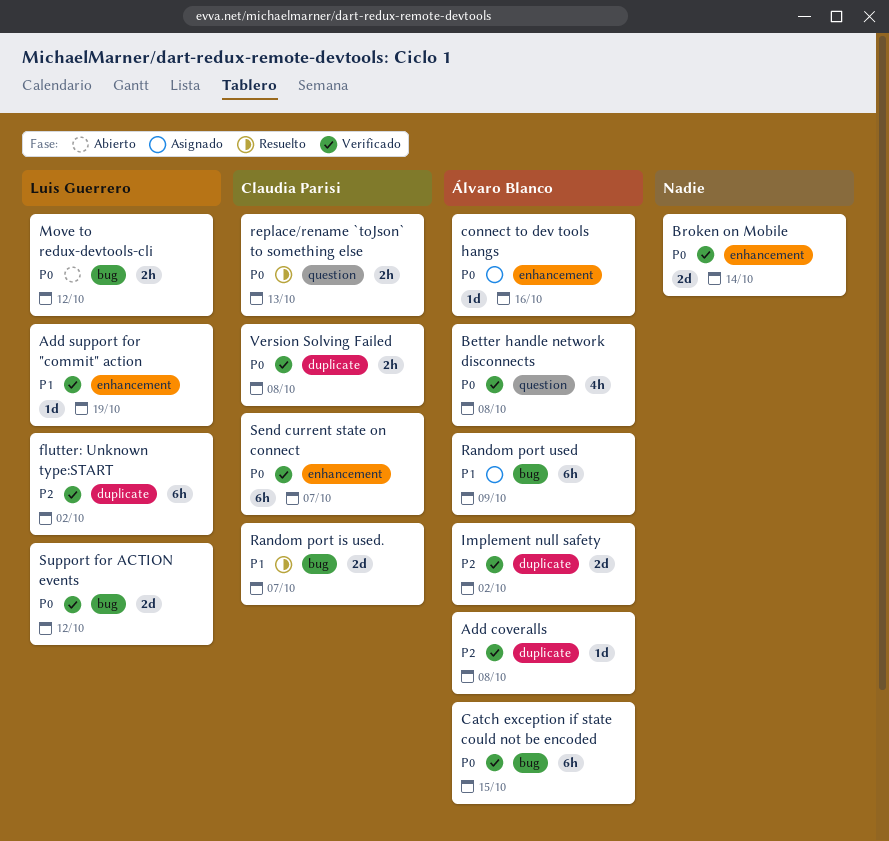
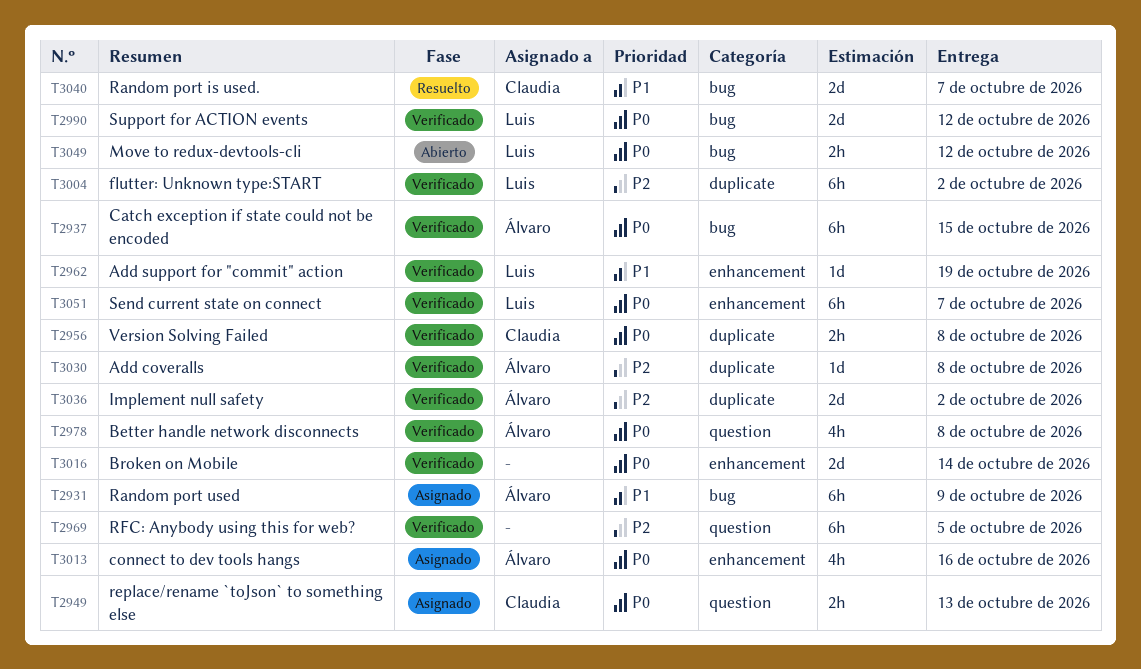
connect to dev tools hangs, estimate: 1d -> 4h
replace/rename `toJson` to something else, status: Resuelto -> Asignado
RFC: Anybody using this for web?: none -> present
Send current state on connect, owner: Claudia Parisi -> Luis Guerrero

